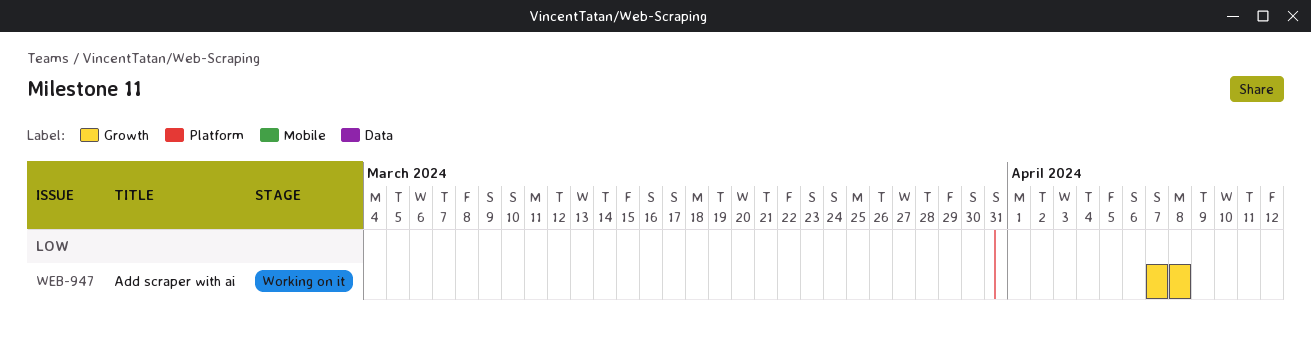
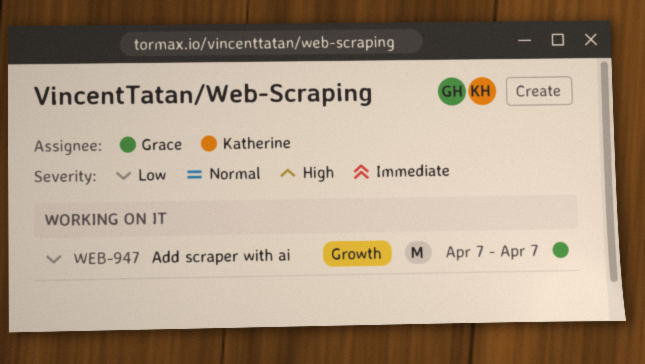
WEB-947, due: Apr 8 -> Apr 7

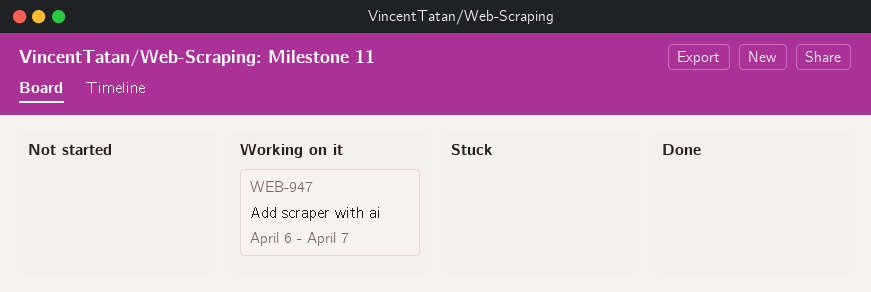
WEB-947, start: Apr 7 -> Apr 6

